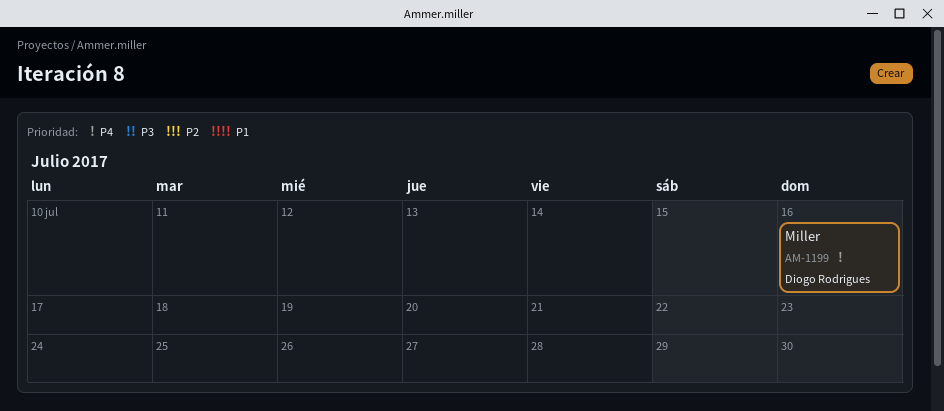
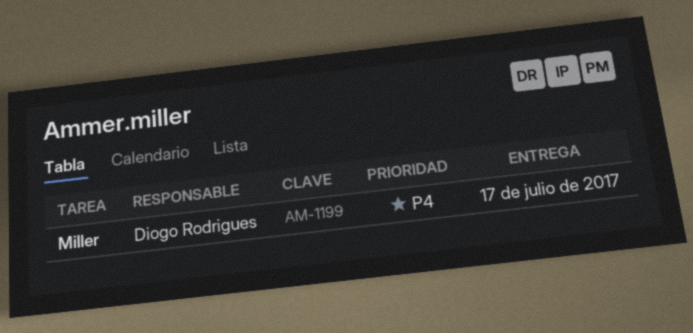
AM-1199, due: Jul 16 -> Jul 17

